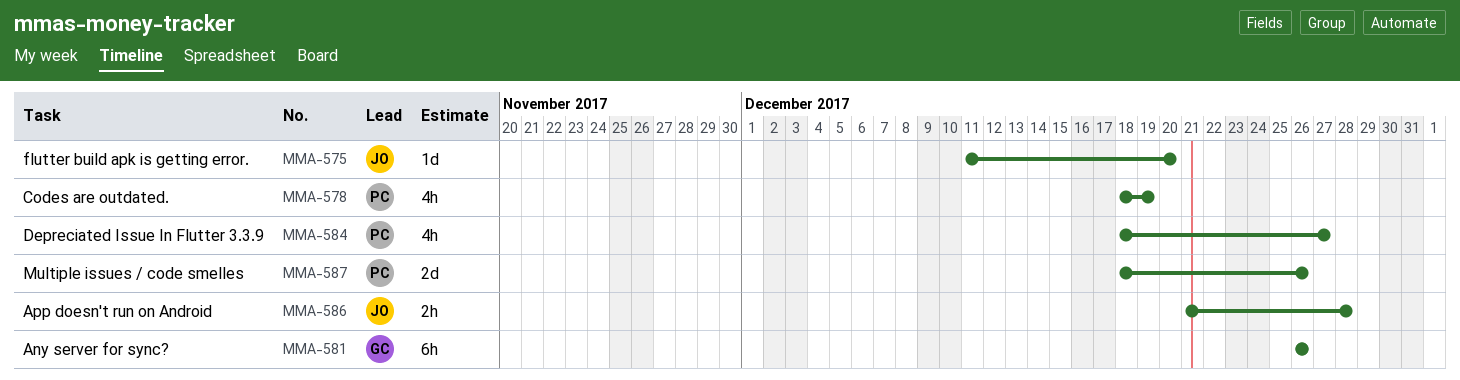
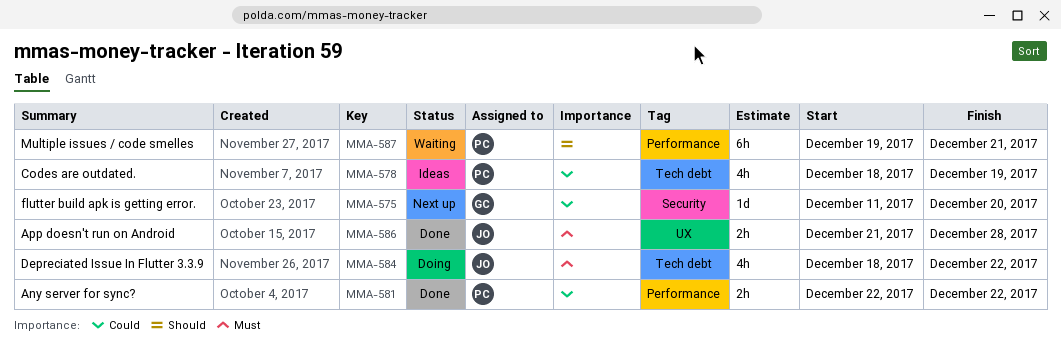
MMA-575, owner: JO -> GC
MMA-581, owner: GC -> PC
MMA-581, estimate: 6h -> 2h
MMA-581, start: Dec 26 -> Dec 22
MMA-581, due: Dec 26 -> Dec 22
MMA-584, owner: PC -> JO
MMA-584, due: Dec 27 -> Dec 22
MMA-587, estimate: 2d -> 6h
MMA-587, start: Dec 18 -> Dec 19
MMA-587, due: Dec 26 -> Dec 21

